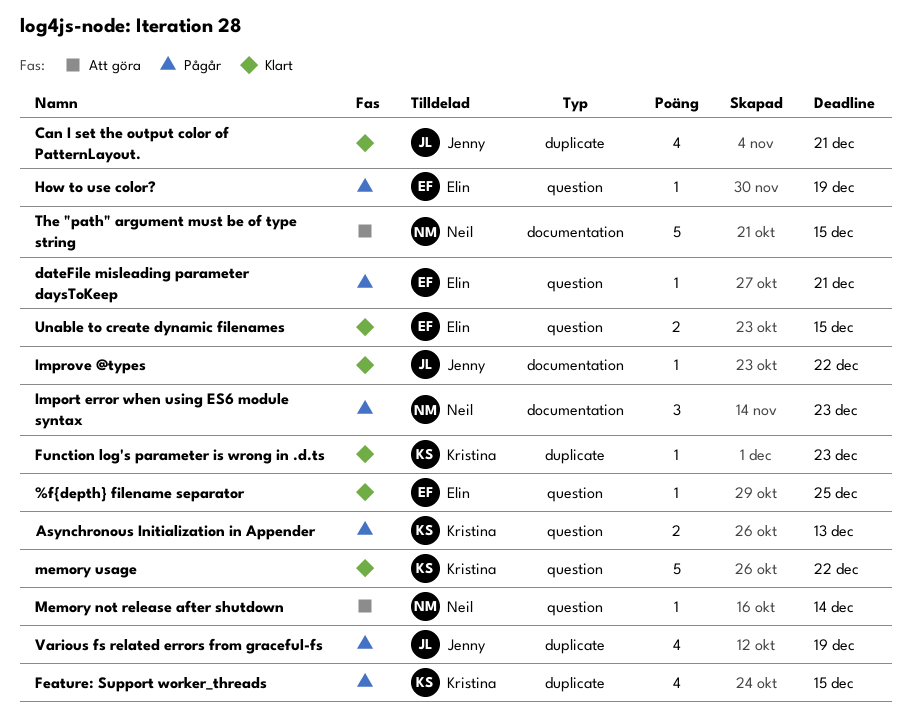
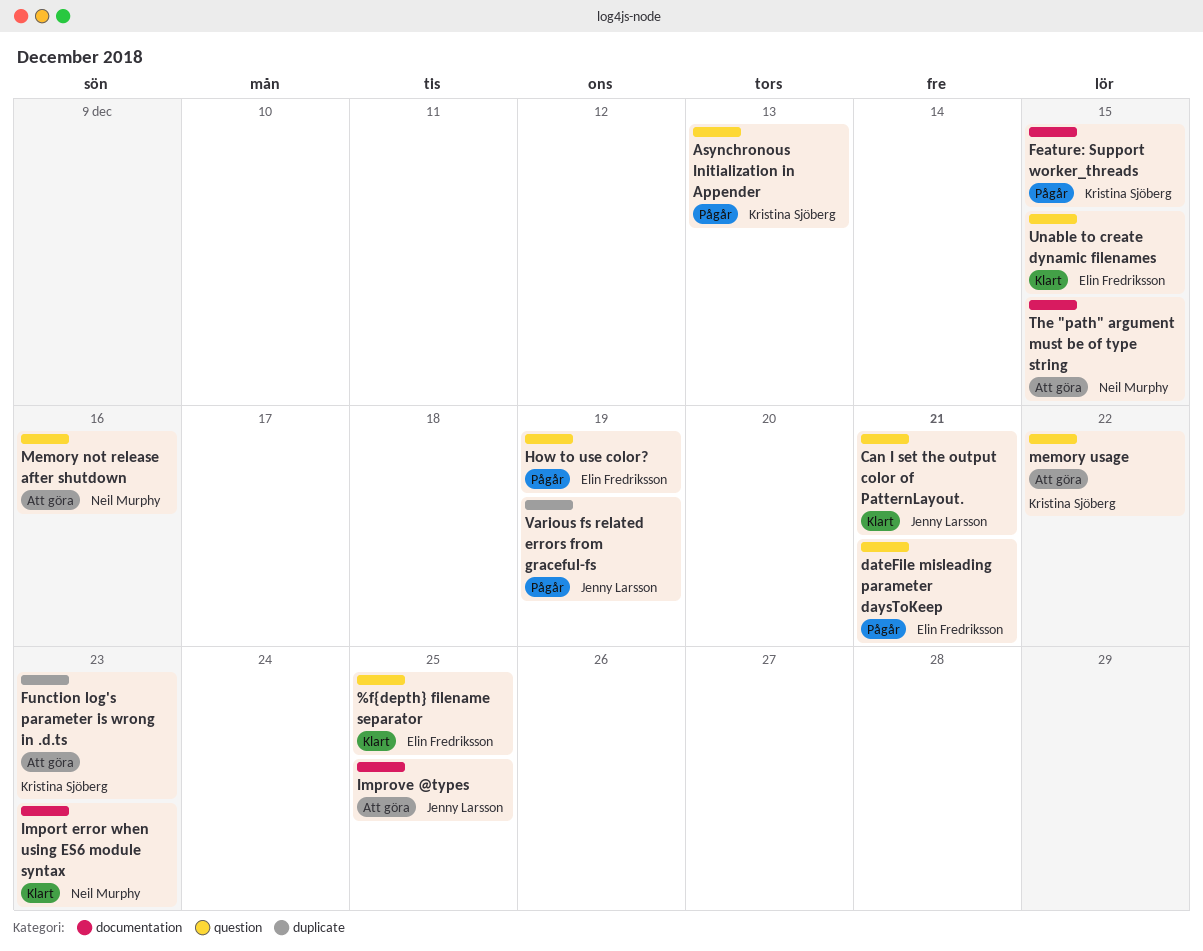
Can I set the output color of PatternLayout., label: duplicate -> question
Feature: Support worker_threads, label: duplicate -> documentation
Function log's parameter is wrong in .d.ts, status: Klart -> Att göra
Import error when using ES6 module syntax, status: Pågår -> Klart
Improve @types, status: Klart -> Att göra
Improve @types, due: Dec 22 -> Dec 25
Memory not release after shutdown, due: Dec 14 -> Dec 16
memory usage, status: Klart -> Att göra

